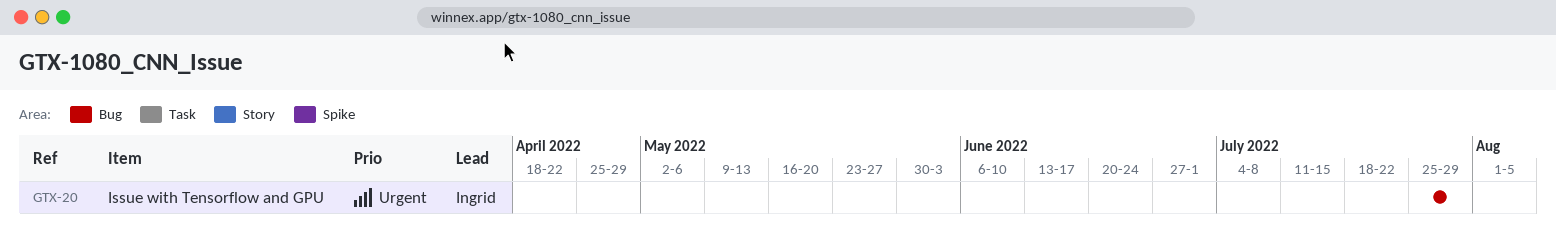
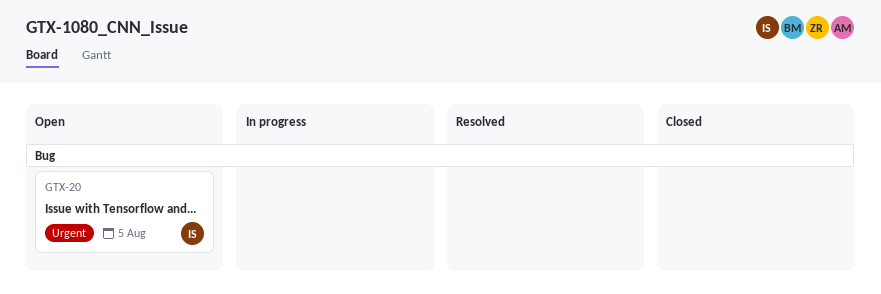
GTX-20, due: Jul 29 -> Aug 5

